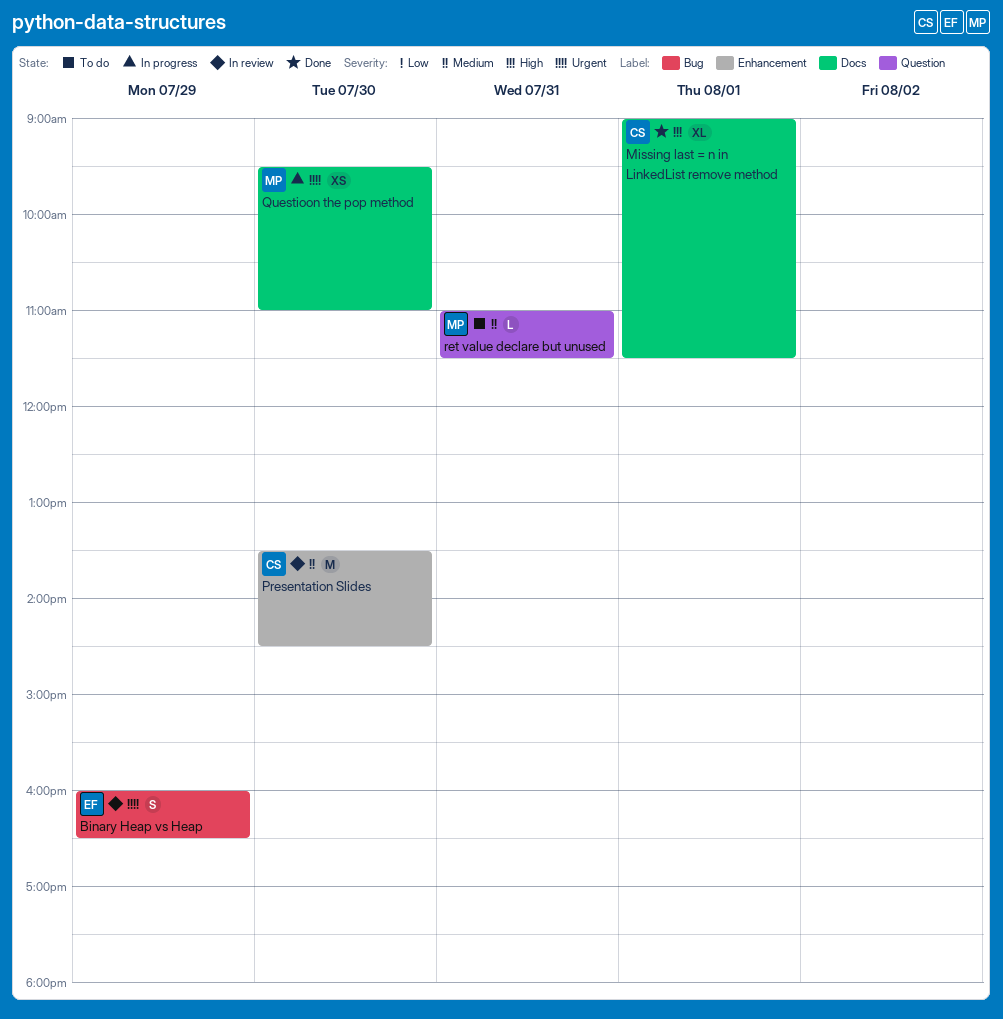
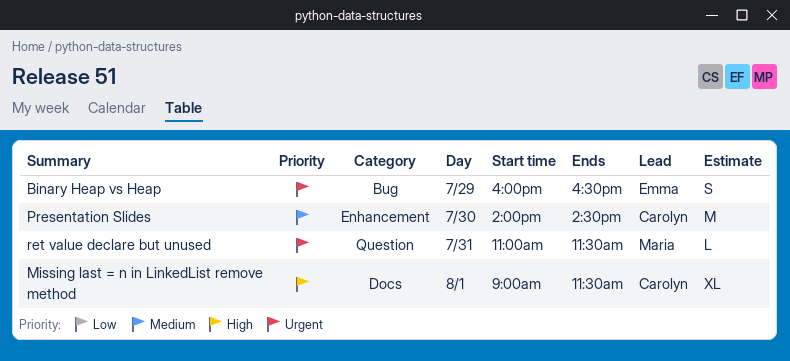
Presentation Slides, begins: 13:30 -> 14:00
Questioon the pop method: present -> none
ret value declare but unused, priority: Medium -> Urgent

